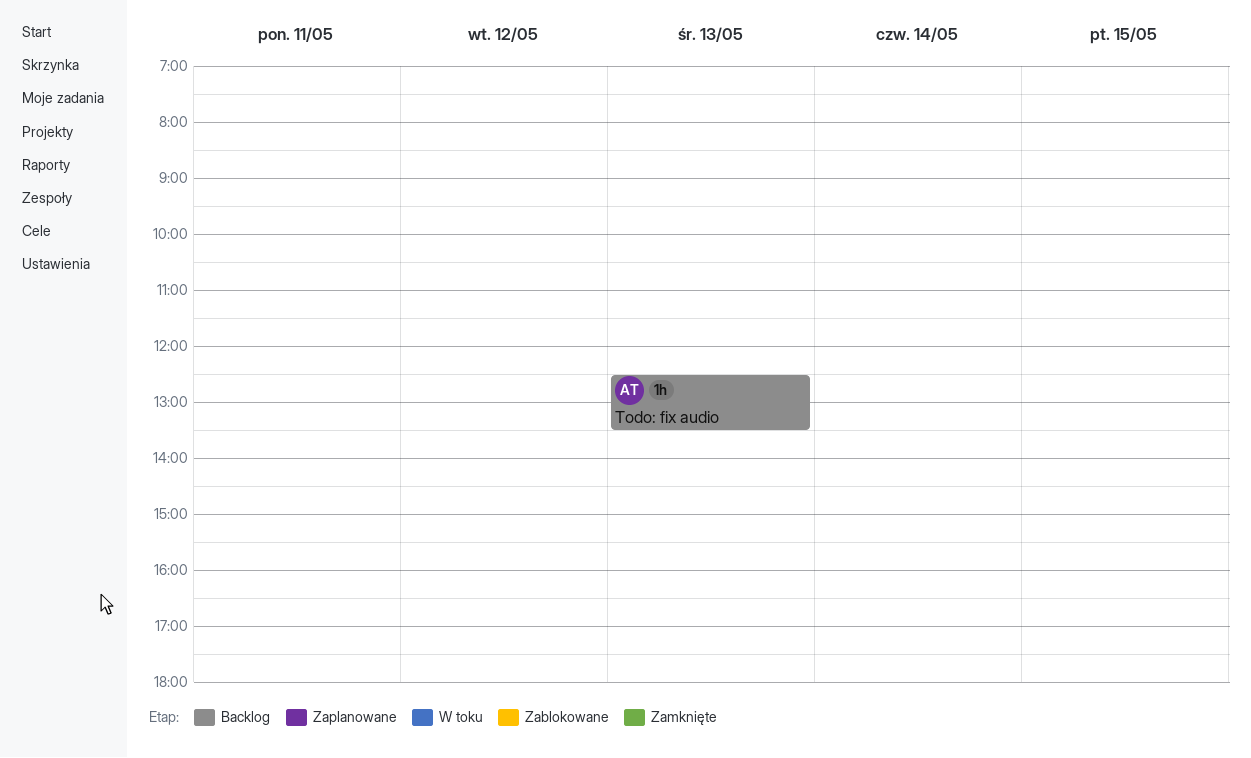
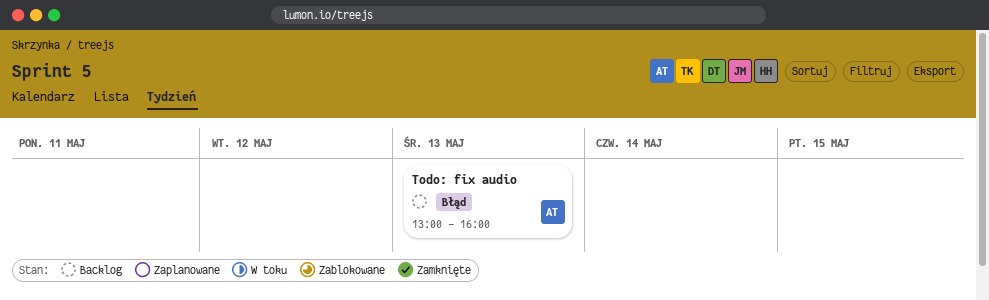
Todo: fix audio, begins: 12:30 -> 13:00
Todo: fix audio, ends: 13:30 -> 16:00

